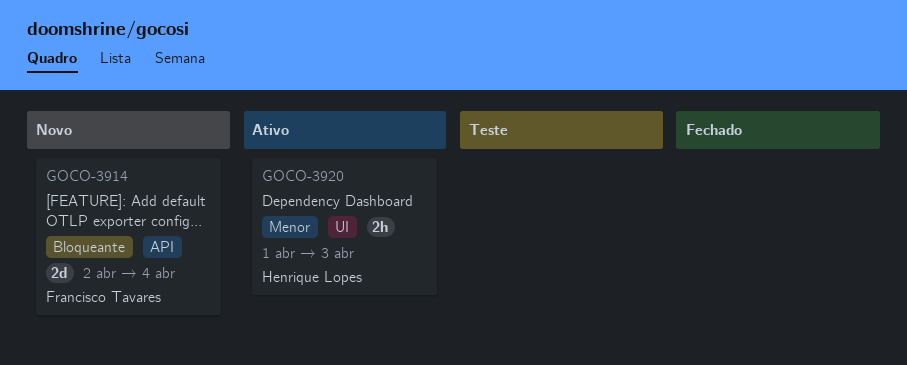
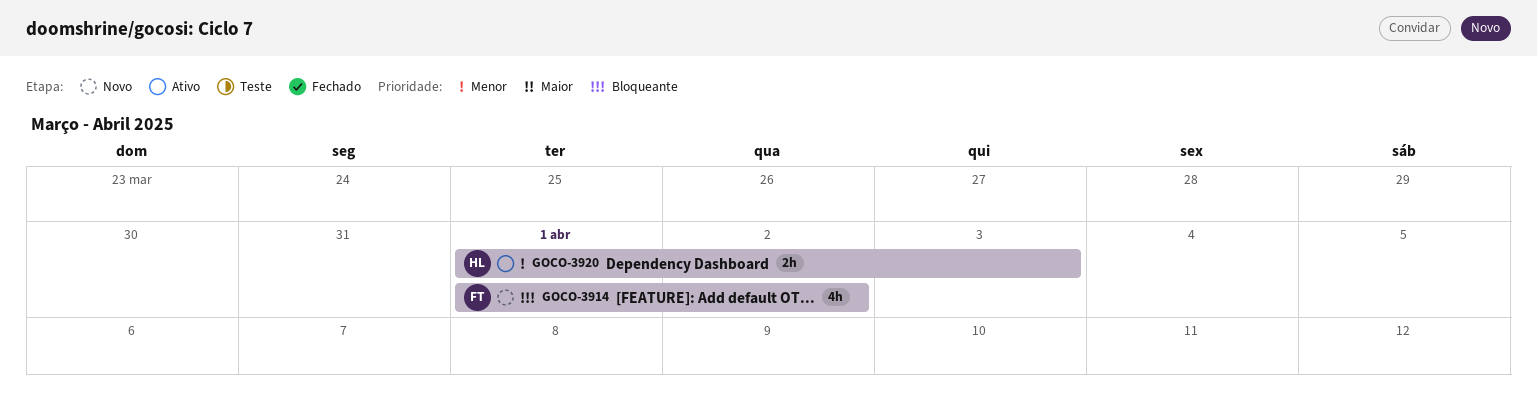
GOCO-3914, estimate: 2d -> 4h
GOCO-3914, start: Apr 2 -> Apr 1
GOCO-3914, due: Apr 4 -> Apr 2

